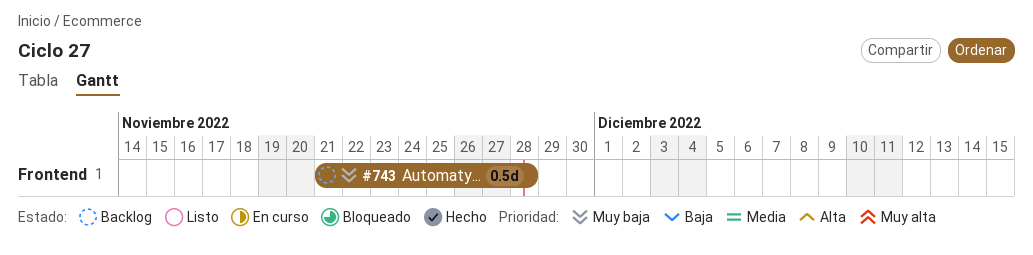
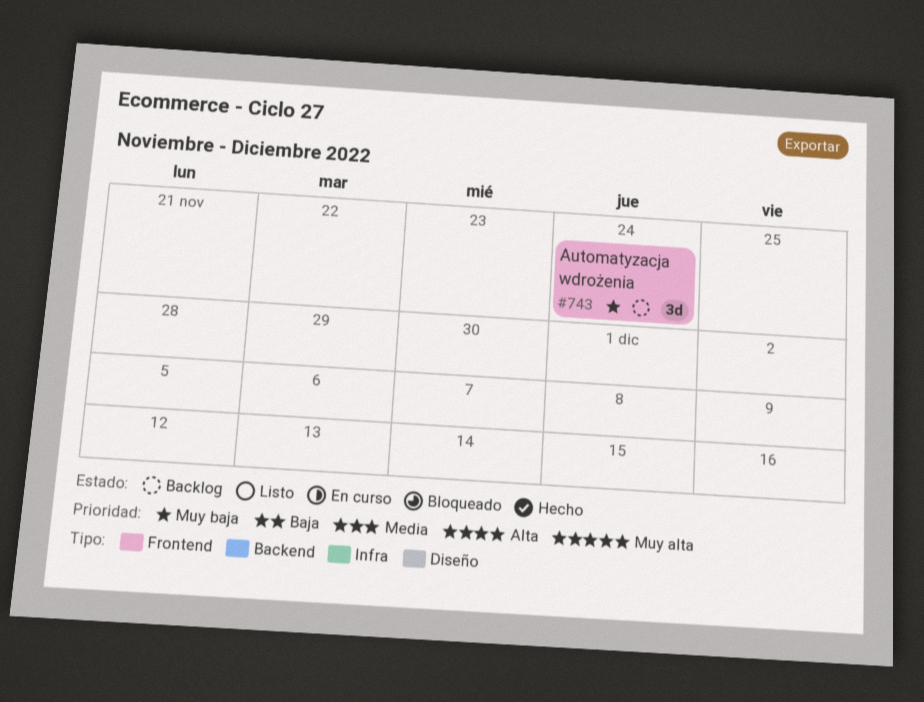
#743, estimate: 0.5d -> 3d
#743, due: Nov 28 -> Nov 24

